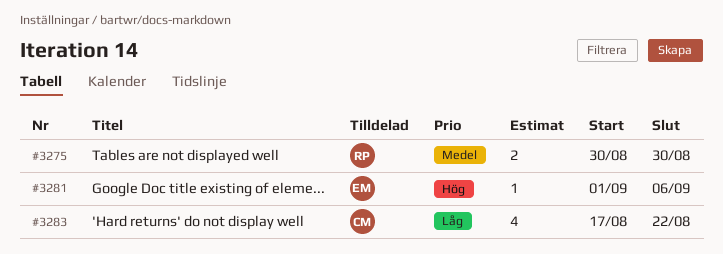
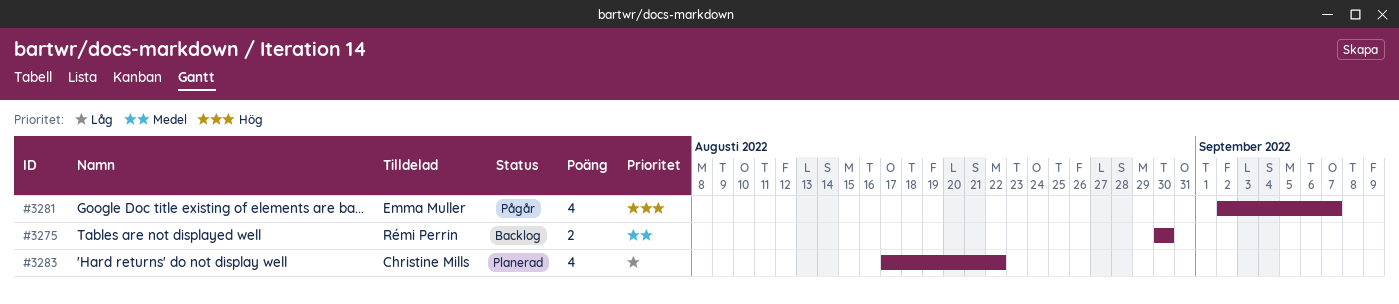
#3281, estimate: 1 -> 4
#3281, start: Sep 1 -> Sep 2
#3281, due: Sep 6 -> Sep 7

